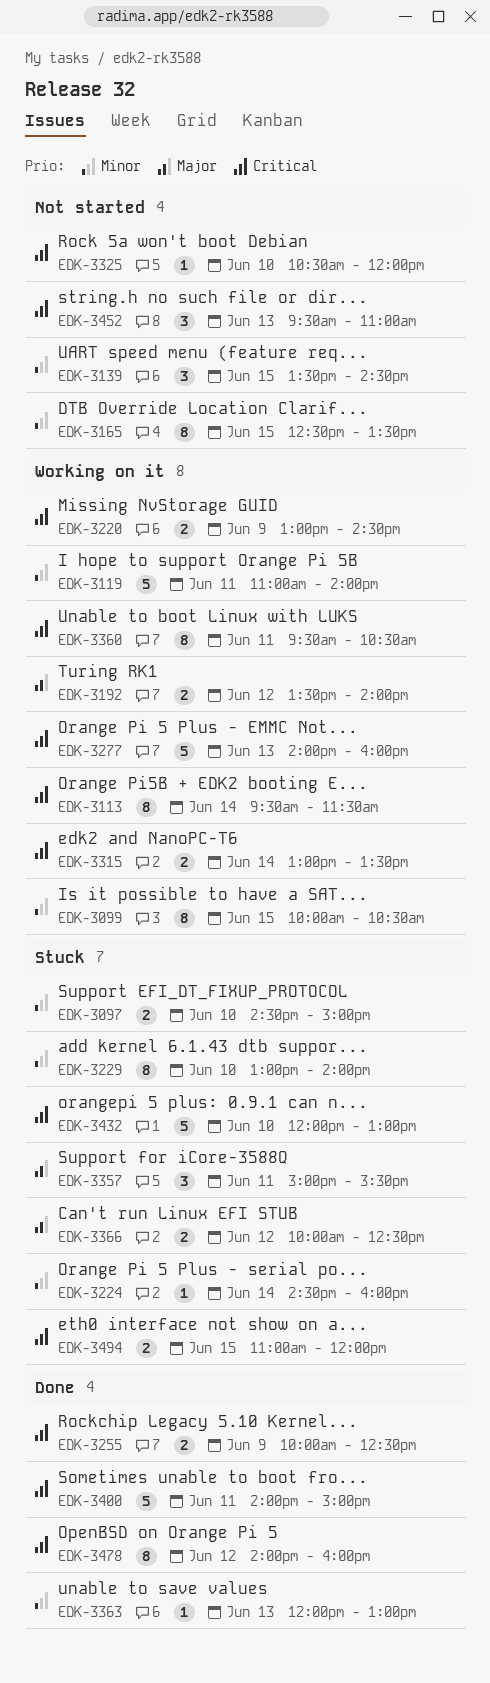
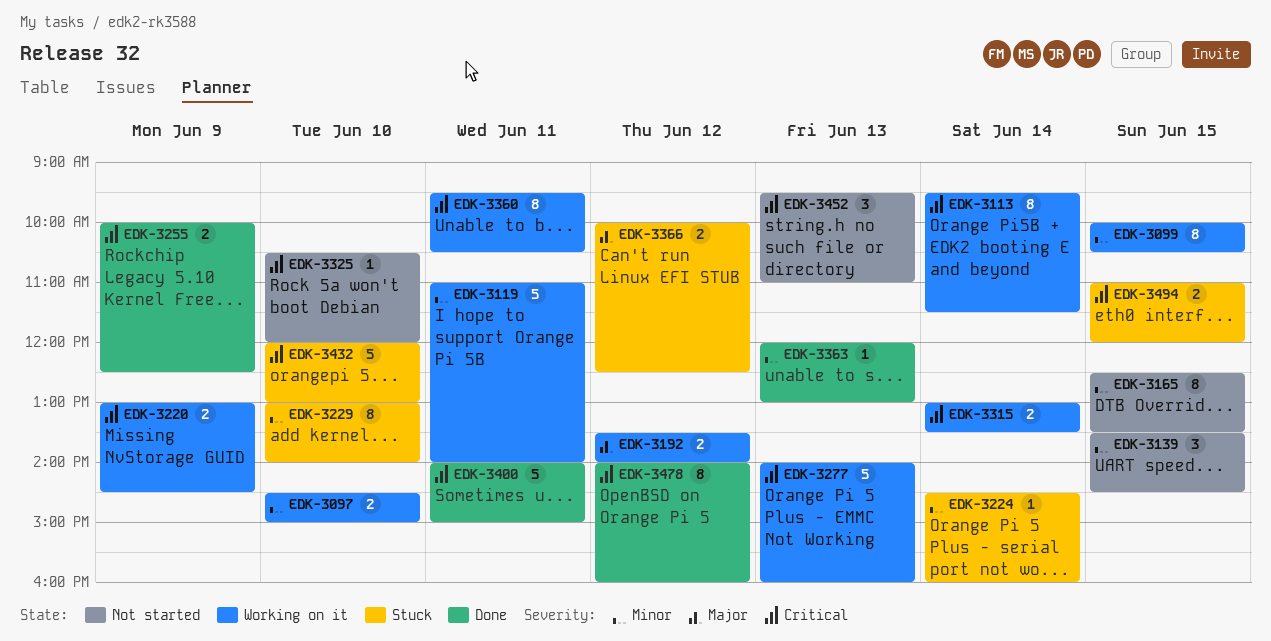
EDK-3097, status: Stuck -> Working on it
EDK-3357: present -> none

